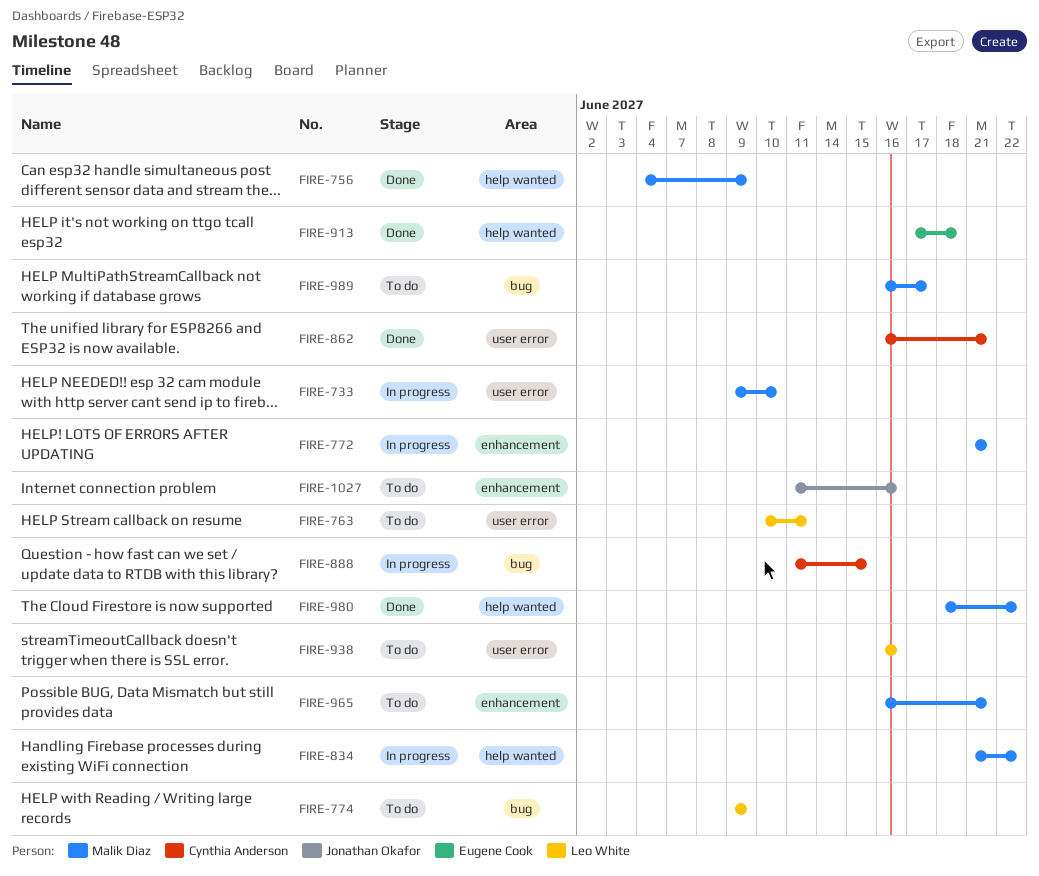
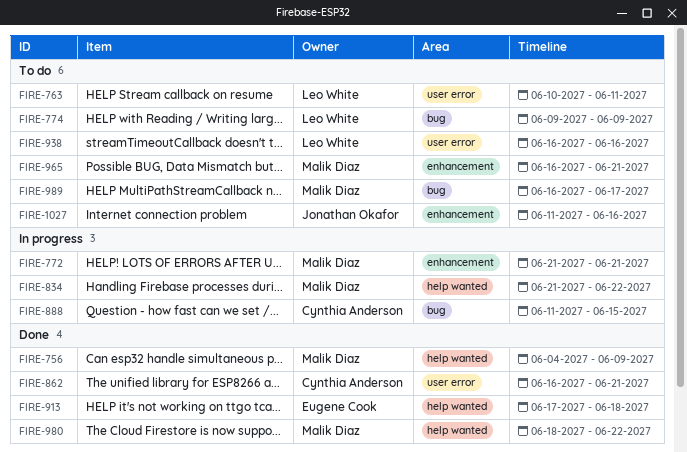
FIRE-733: present -> none

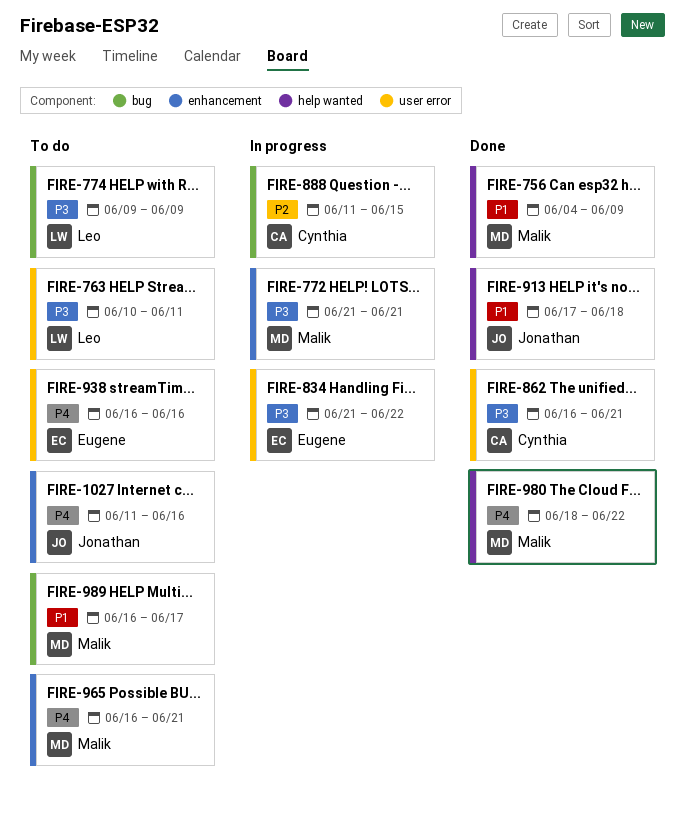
FIRE-834, owner: Malik Diaz -> Eugene Cook
FIRE-834, label: help wanted -> user error
FIRE-913, owner: Eugene Cook -> Jonathan Okafor
FIRE-938, owner: Leo White -> Eugene Cook

